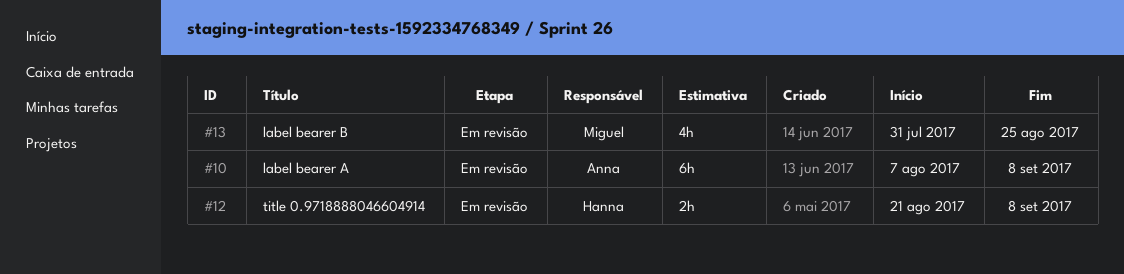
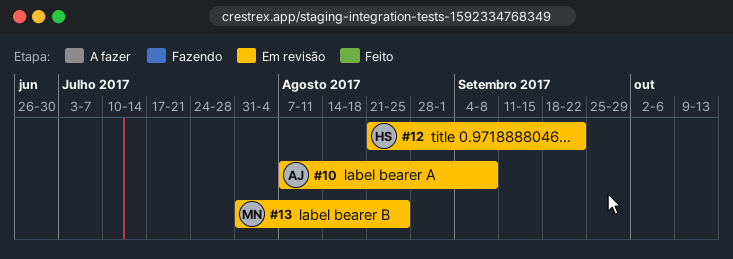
#12, due: Sep 8 -> Sep 22

